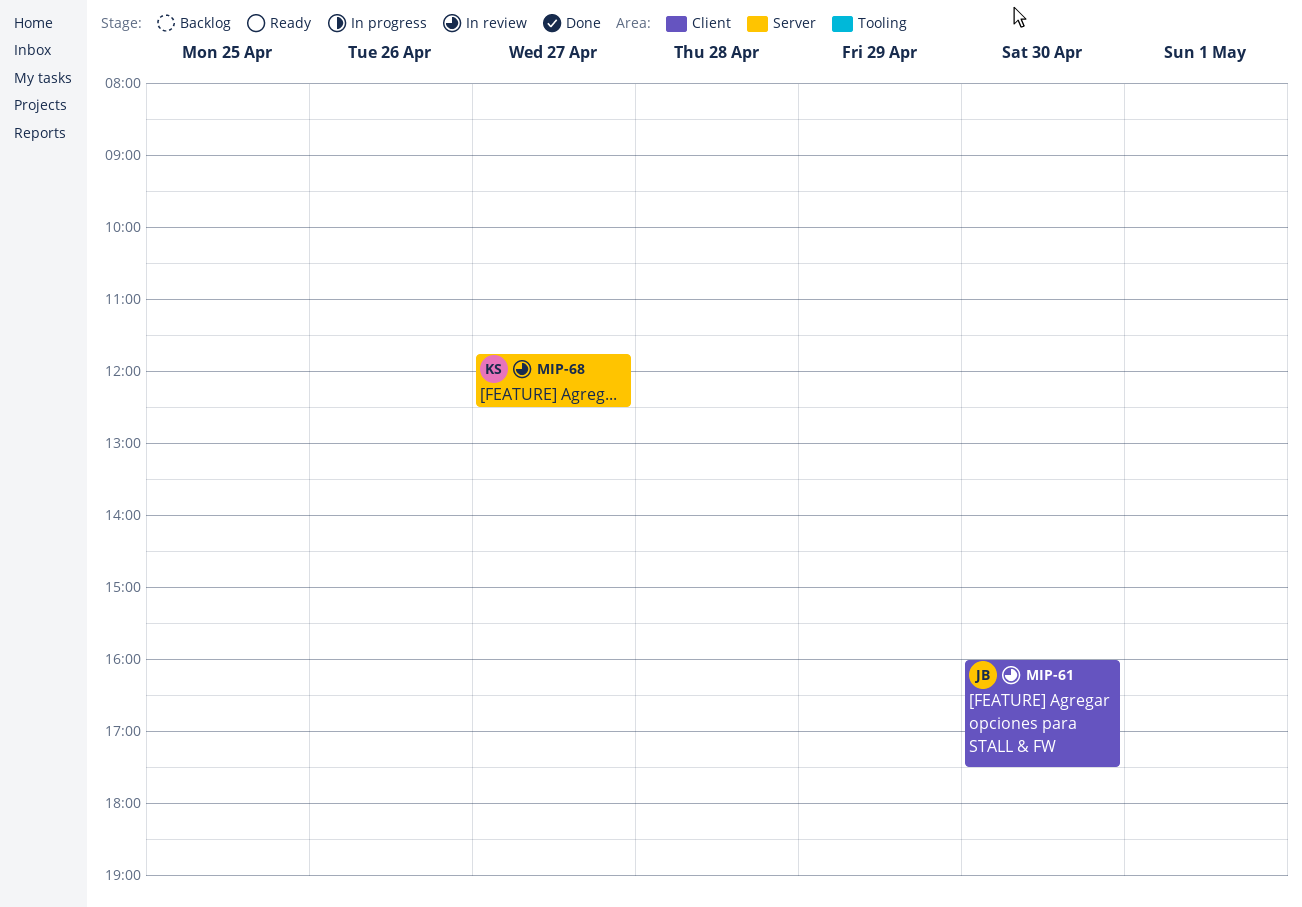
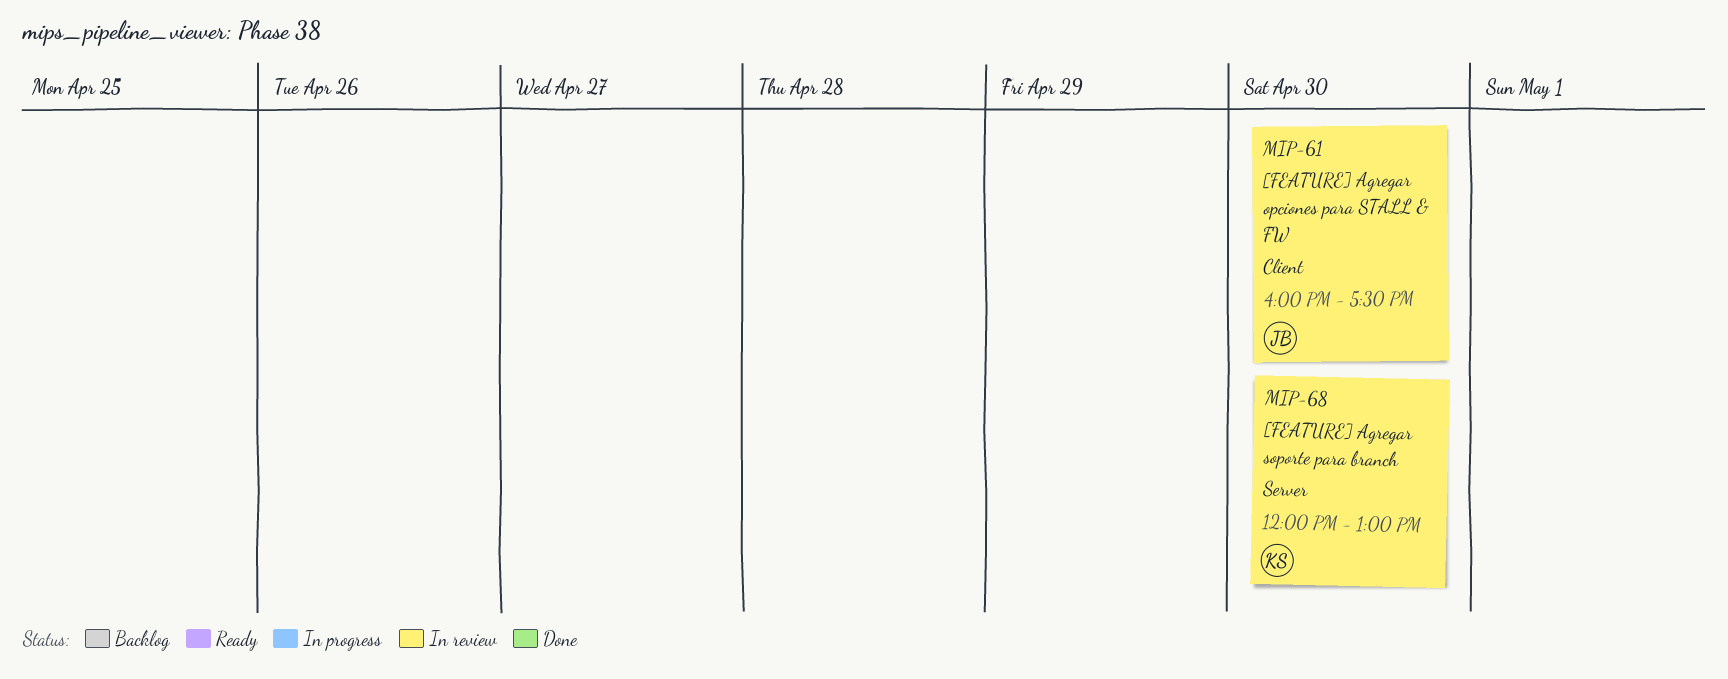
MIP-68, day: Apr 27 -> Apr 30
MIP-68, begins: 11:45 -> 12:00
MIP-68, ends: 12:30 -> 13:00

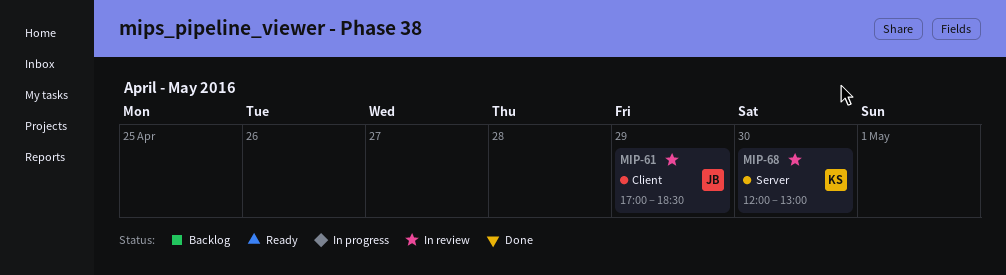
MIP-61, day: Apr 30 -> Apr 29
MIP-61, begins: 16:00 -> 17:00
MIP-61, ends: 17:30 -> 18:30

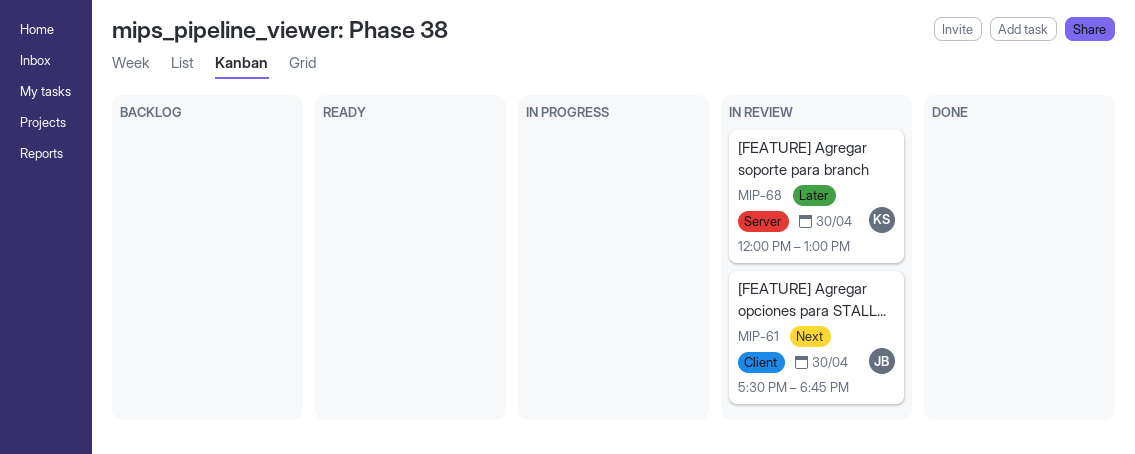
MIP-61, day: Apr 29 -> Apr 30
MIP-61, begins: 17:00 -> 17:30
MIP-61, ends: 18:30 -> 18:45

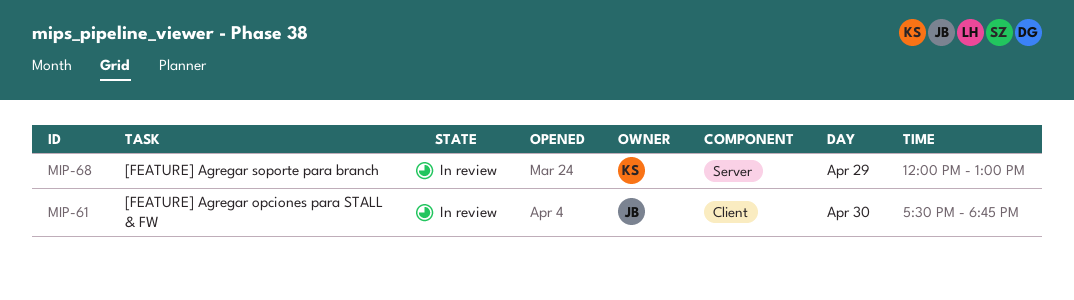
MIP-68, day: Apr 30 -> Apr 29

